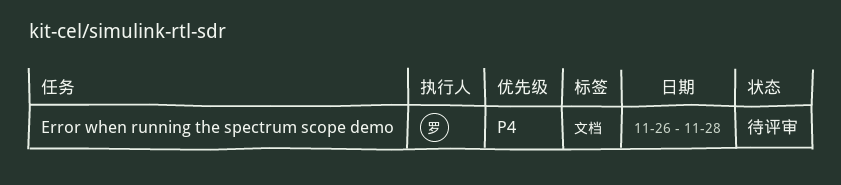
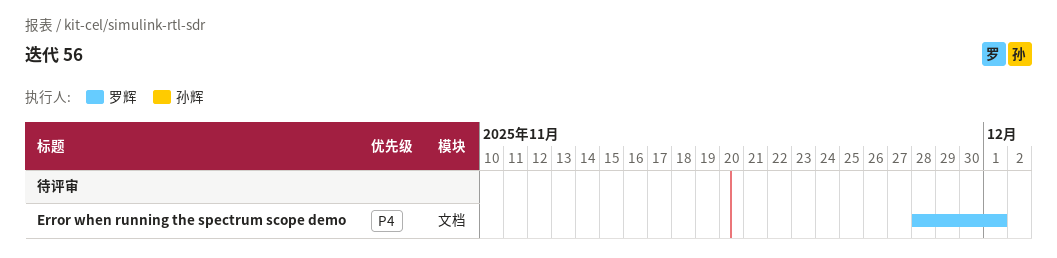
Error when running the spectrum scope demo, start: Nov 26 -> Nov 28
Error when running the spectrum scope demo, due: Nov 28 -> Dec 1

